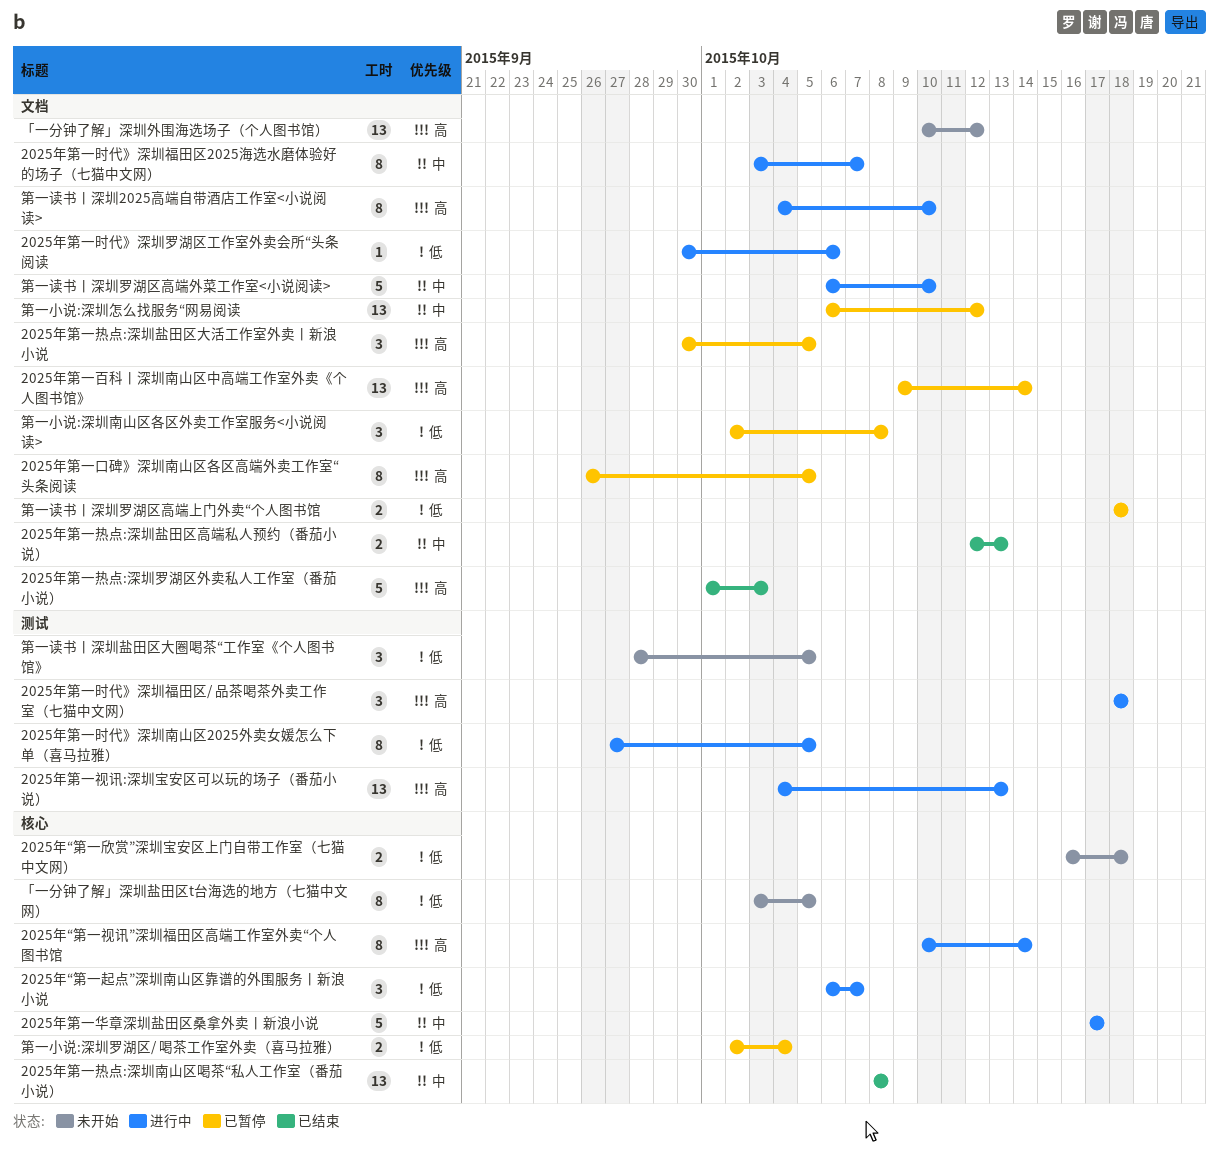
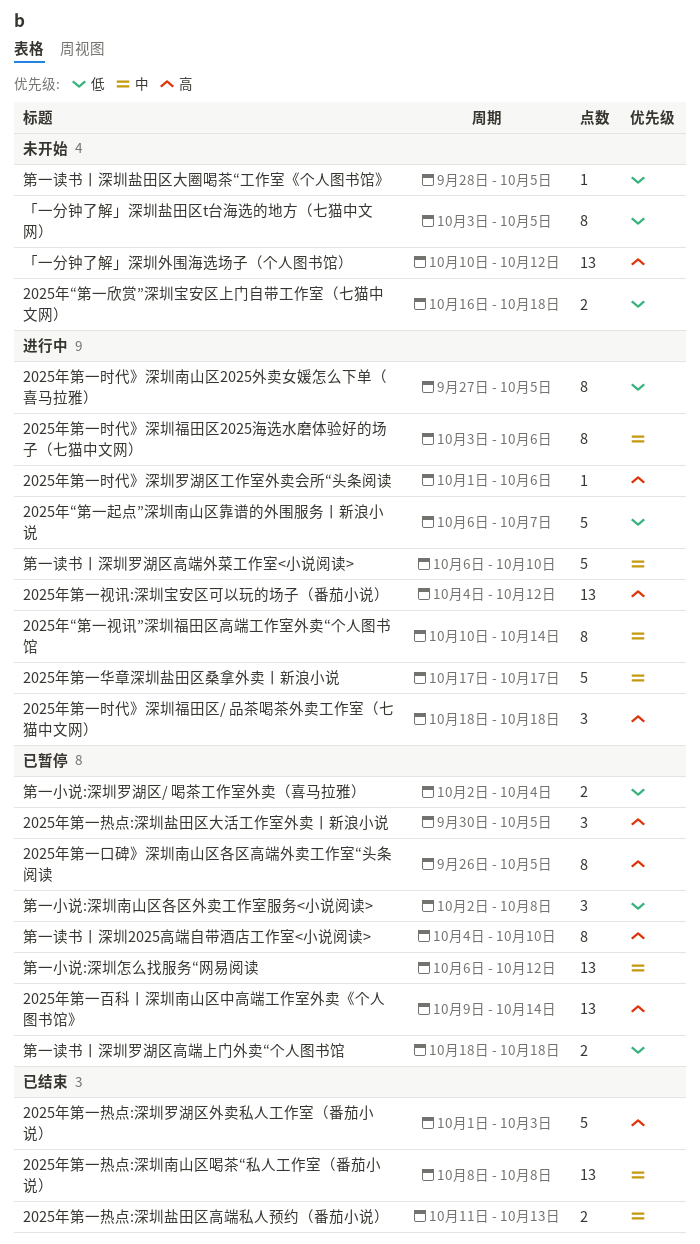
2025年“第一视讯”深圳福田区高端工作室外卖“个人图书馆, priority: 高 -> 中
2025年“第一起点”深圳南山区靠谱的外围服务丨新浪小说, estimate: 3 -> 5
2025年第一时代》深圳福田区2025海选水磨体验好的场子（七猫中文网）, due: Oct 7 -> Oct 6
2025年第一时代》深圳罗湖区工作室外卖会所“头条阅读, priority: 低 -> 高
2025年第一时代》深圳罗湖区工作室外卖会所“头条阅读, start: Sep 30 -> Oct 1
2025年第一热点:深圳盐田区高端私人预约（番茄小说）, start: Oct 12 -> Oct 11
2025年第一视讯:深圳宝安区可以玩的场子（番茄小说）, due: Oct 13 -> Oct 12
第一读书丨深圳2025高端自带酒店工作室<小说阅读>, status: 进行中 -> 已暂停
第一读书丨深圳盐田区大圈喝茶“工作室《个人图书馆》, estimate: 3 -> 1

